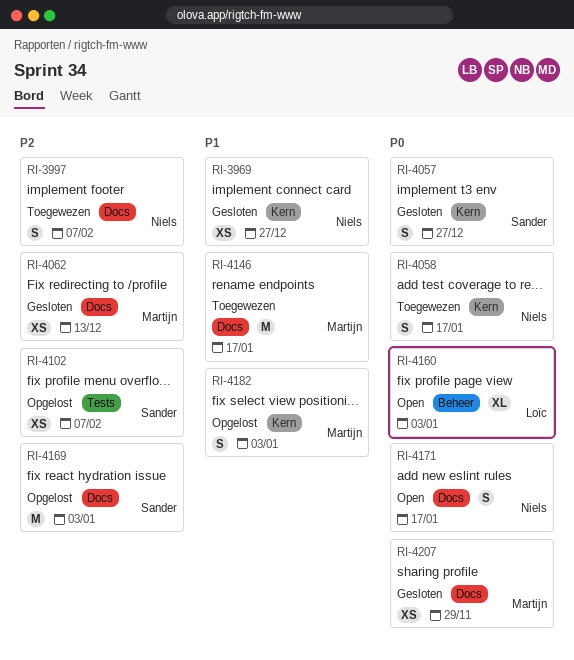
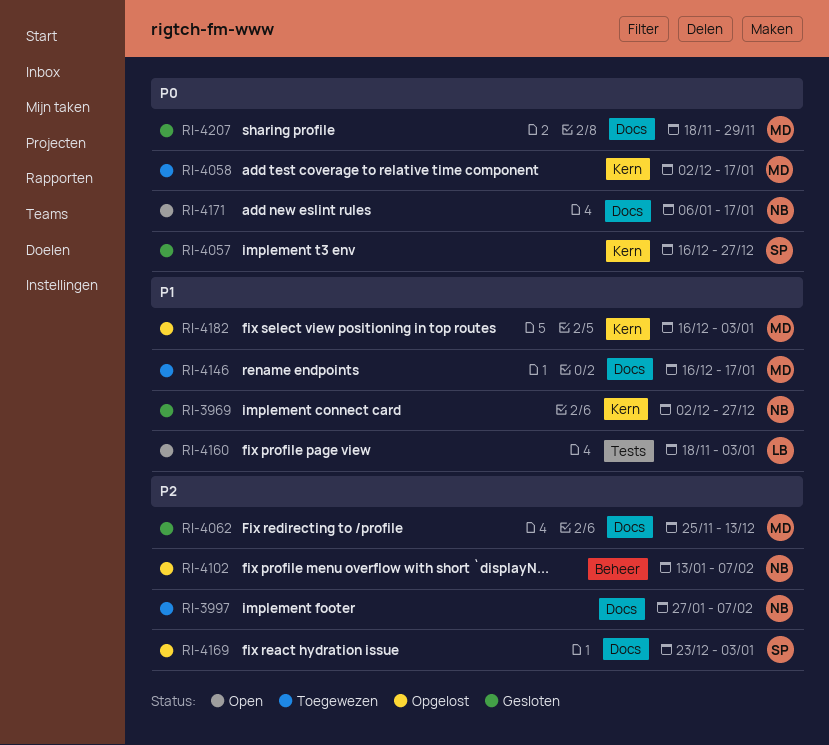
RI-4058, owner: Niels -> Martijn
RI-4102, owner: Sander -> Niels
RI-4102, label: Tests -> Beheer
RI-4160, priority: P0 -> P1
RI-4160, label: Beheer -> Tests

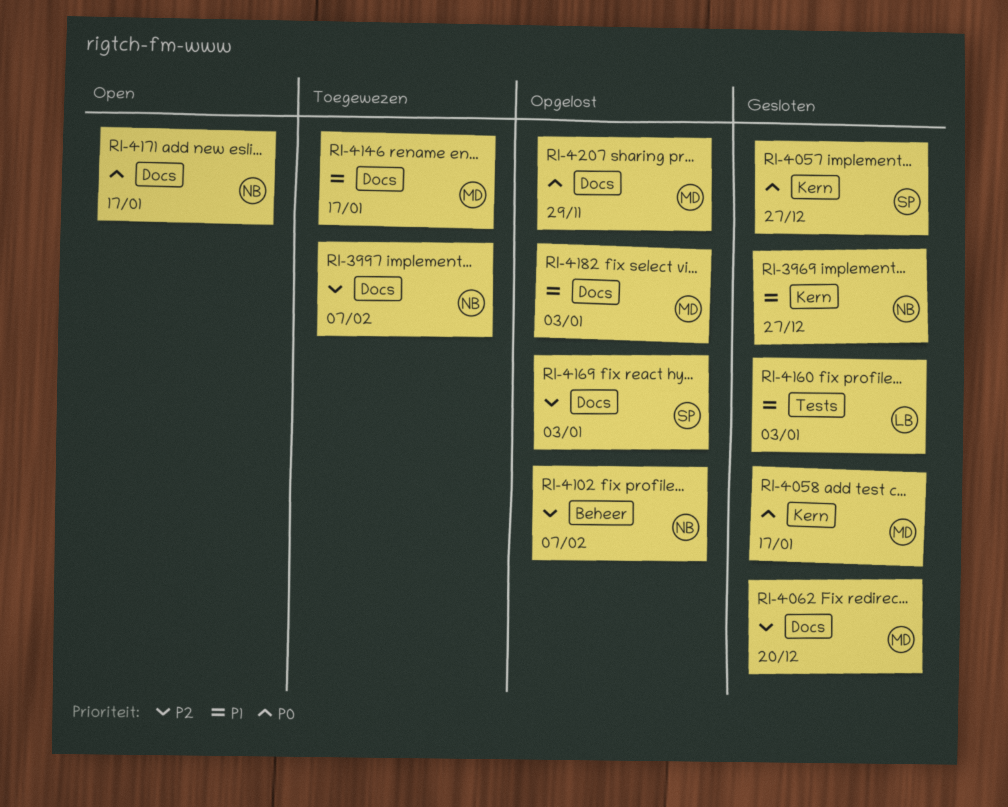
RI-4058, status: Toegewezen -> Gesloten
RI-4062, due: Dec 13 -> Dec 20
RI-4160, status: Open -> Gesloten
RI-4182, label: Kern -> Docs
RI-4207, status: Gesloten -> Opgelost

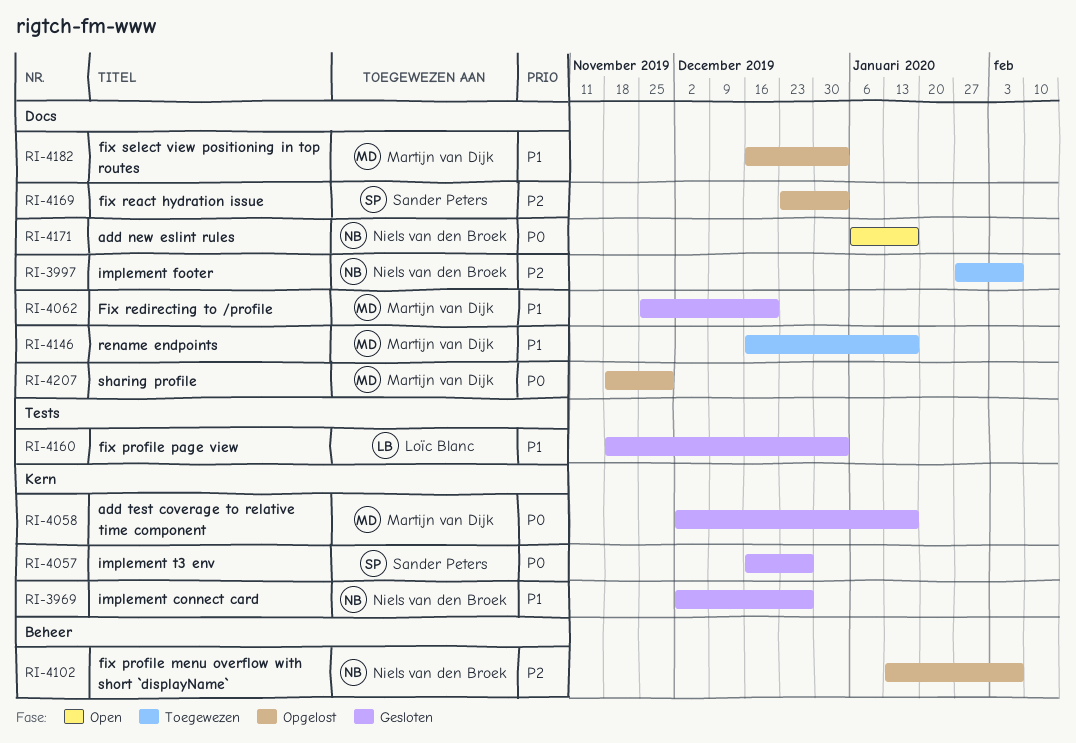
RI-4062, priority: P2 -> P1

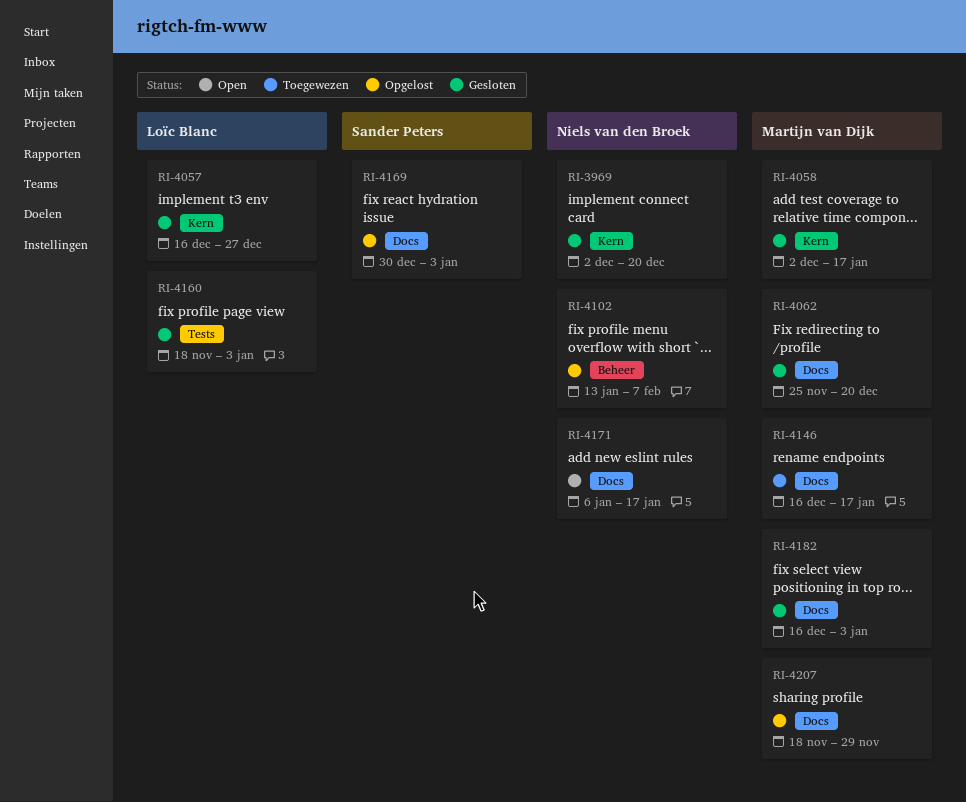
RI-3969, due: Dec 27 -> Dec 20
RI-3997: present -> none
RI-4057, owner: Sander Peters -> Loïc Blanc
RI-4169, start: Dec 23 -> Dec 30
RI-4182, status: Opgelost -> Gesloten

